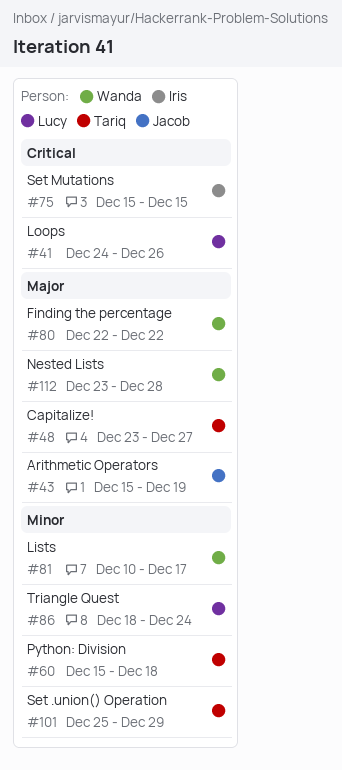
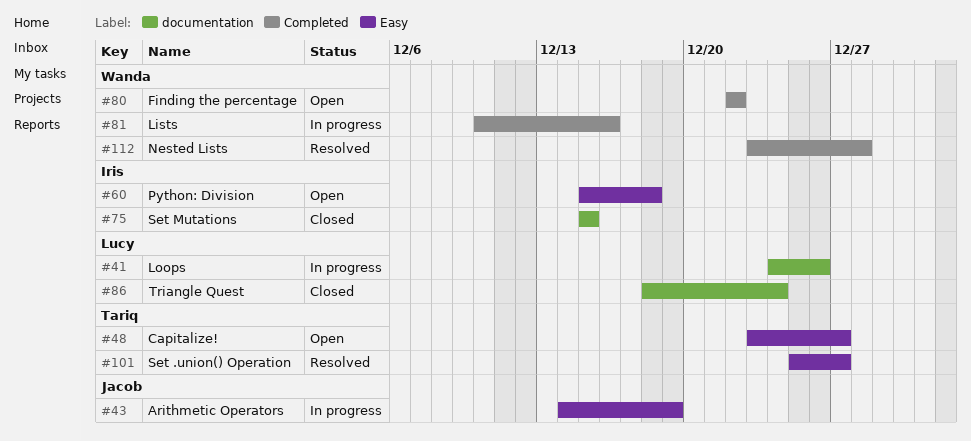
#43, start: Dec 15 -> Dec 14
#60, owner: Tariq -> Iris
#81, due: Dec 17 -> Dec 16
#101, due: Dec 29 -> Dec 27

